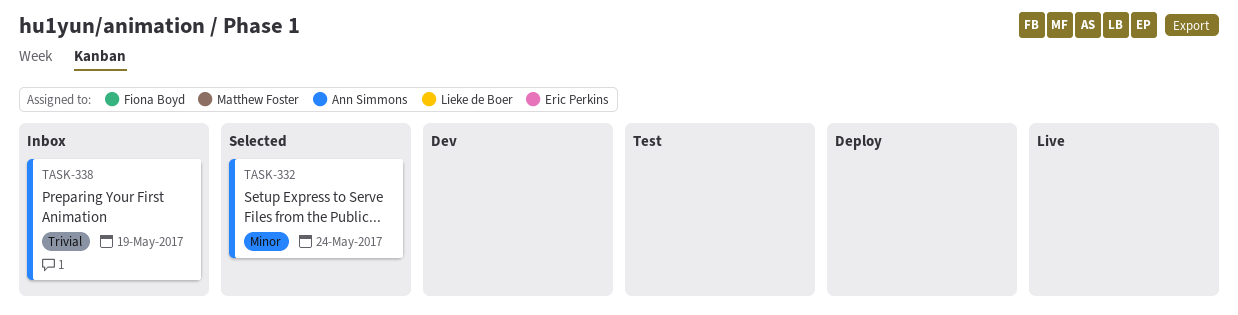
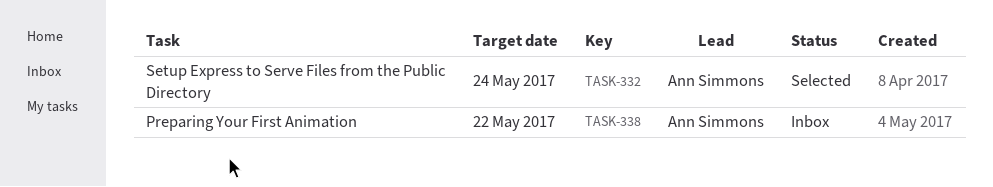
TASK-338, due: May 19 -> May 22

